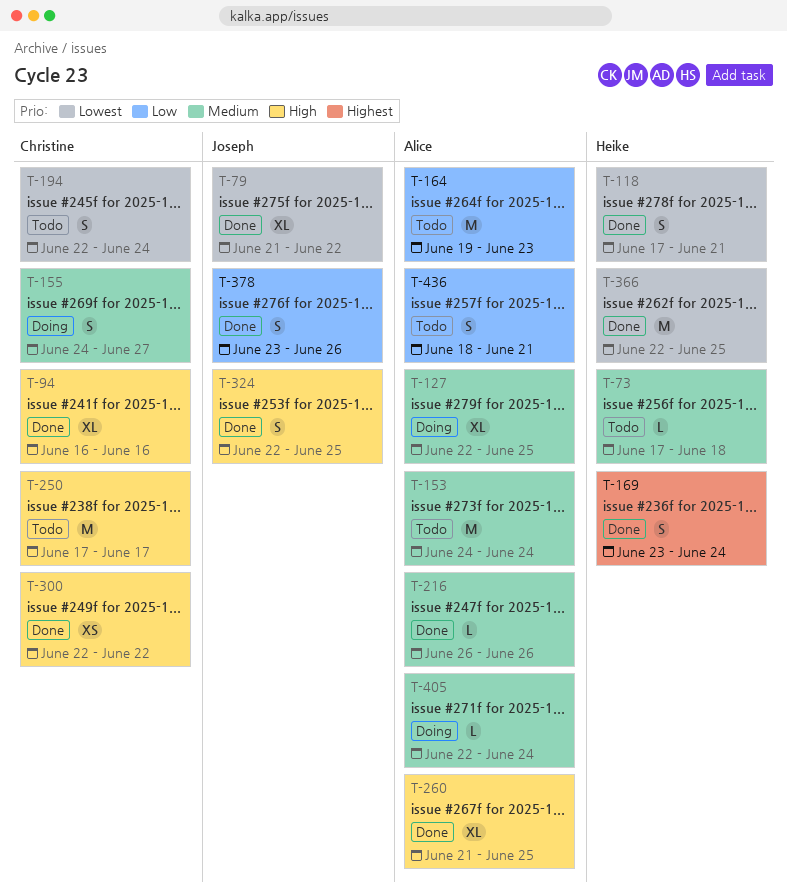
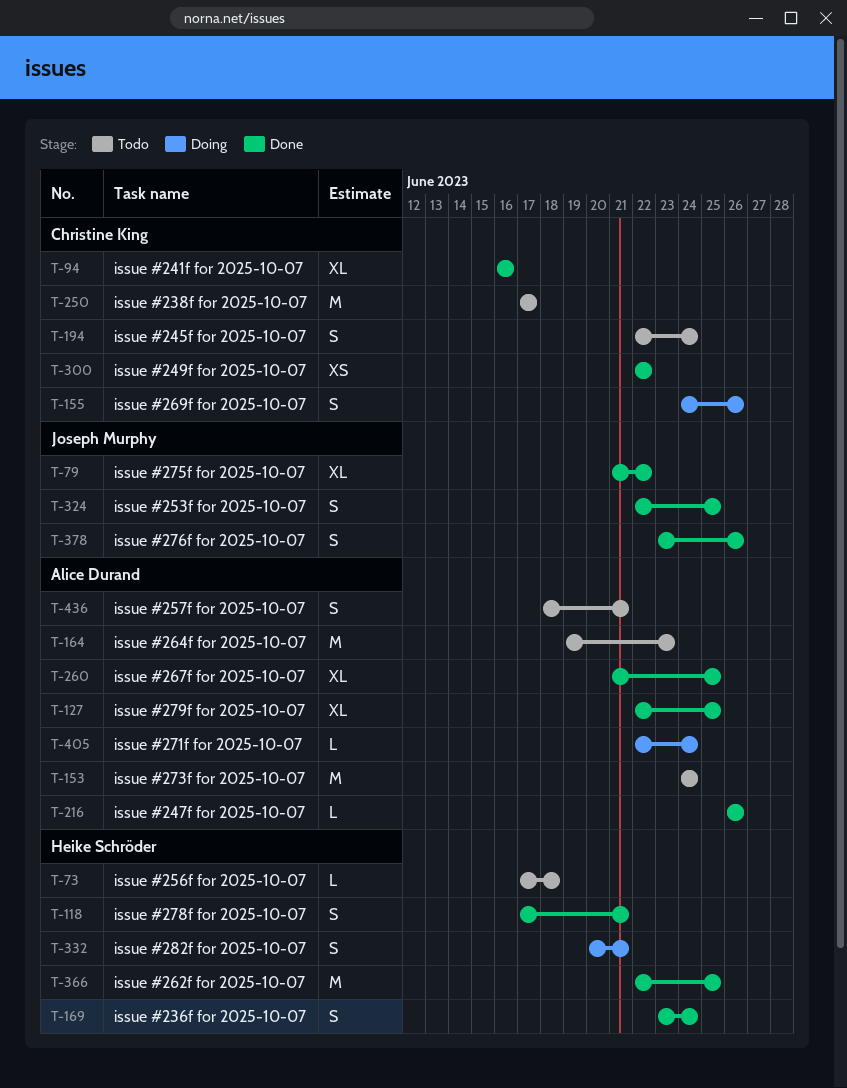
T-127, status: Doing -> Done
T-155, due: Jun 27 -> Jun 26
T-332: none -> present

